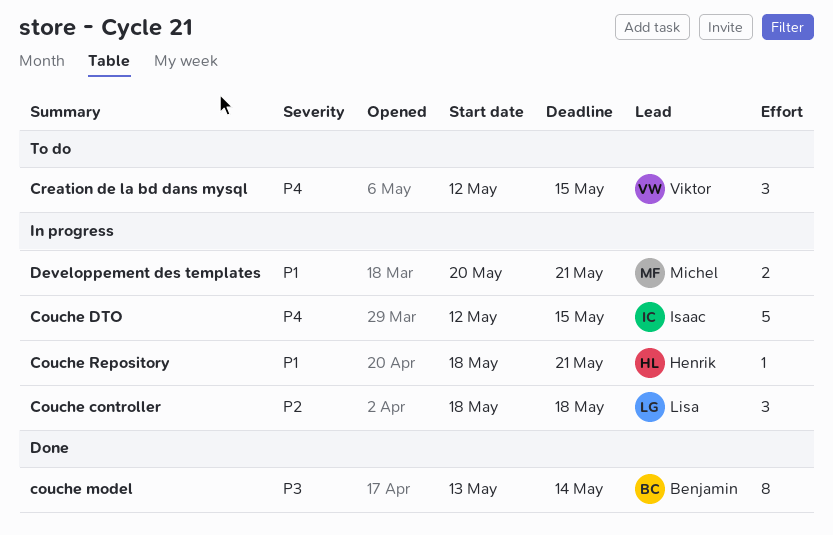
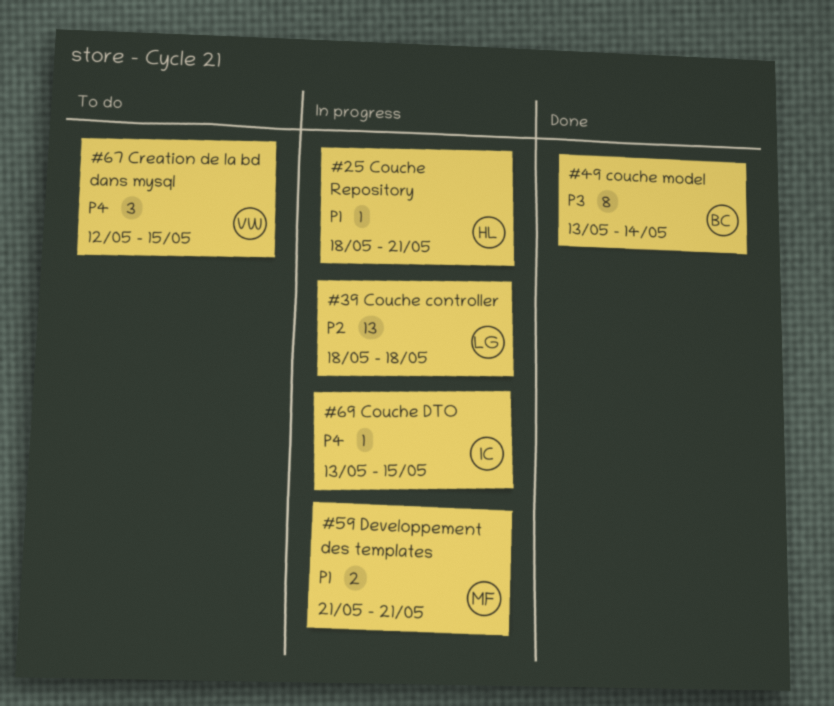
Couche controller, estimate: 3 -> 13
Couche DTO, estimate: 5 -> 1
Couche DTO, start: May 12 -> May 13
Developpement des templates, start: May 20 -> May 21

